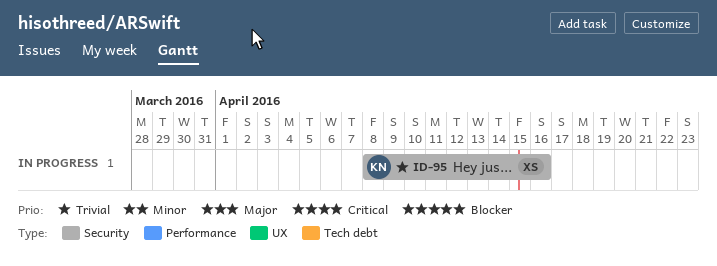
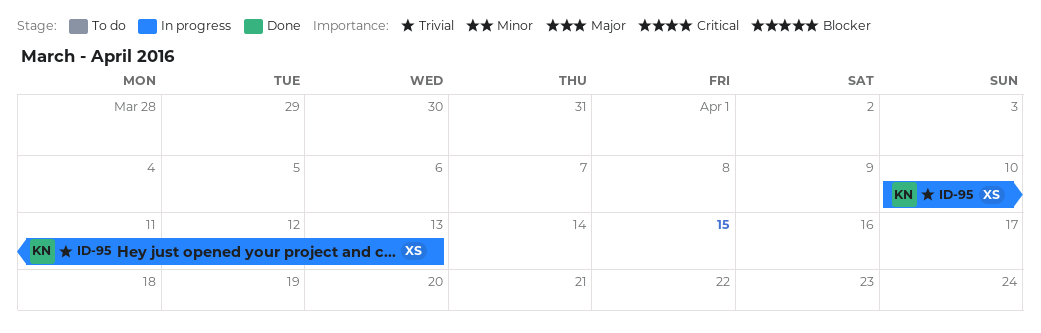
ID-95, start: Apr 8 -> Apr 10
ID-95, due: Apr 16 -> Apr 13

